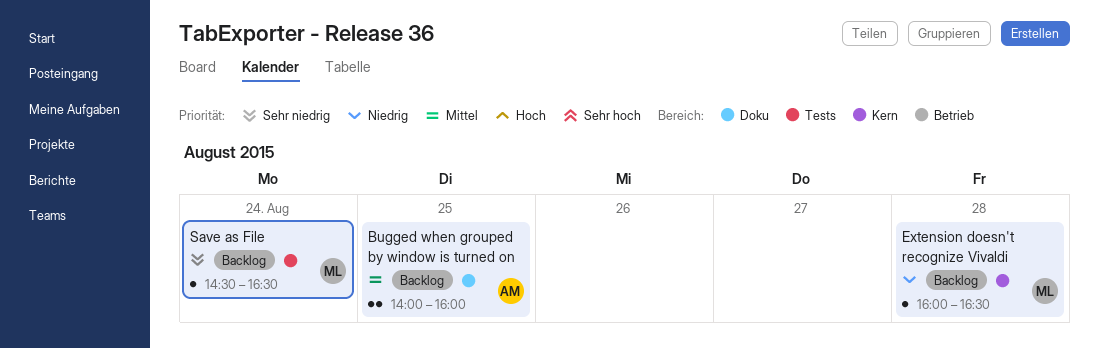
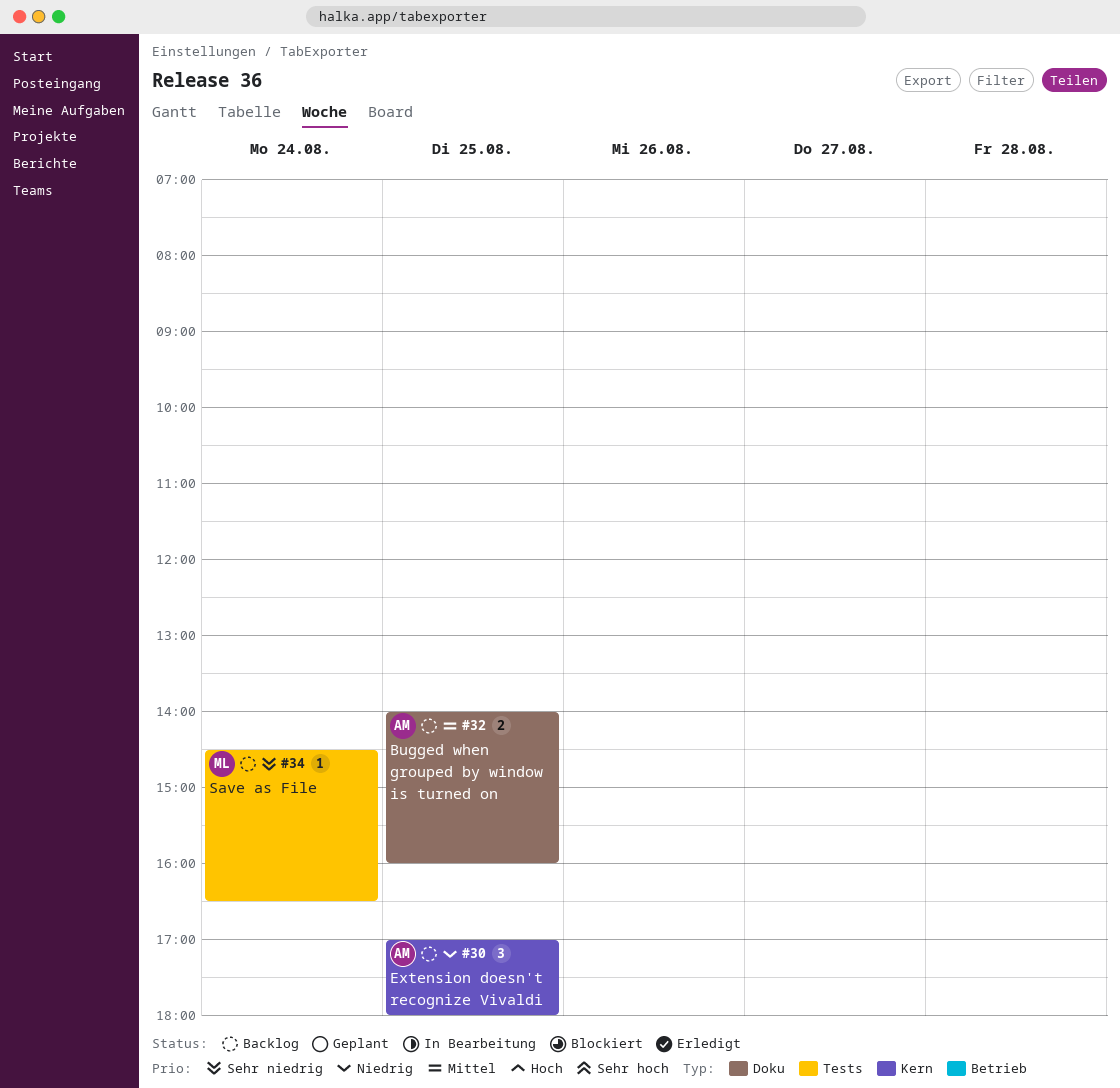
Extension doesn't recognize Vivaldi, owner: ML -> AM
Extension doesn't recognize Vivaldi, estimate: 1 -> 3
Extension doesn't recognize Vivaldi, day: Aug 28 -> Aug 25
Extension doesn't recognize Vivaldi, begins: 16:00 -> 17:00
Extension doesn't recognize Vivaldi, ends: 16:30 -> 18:00

